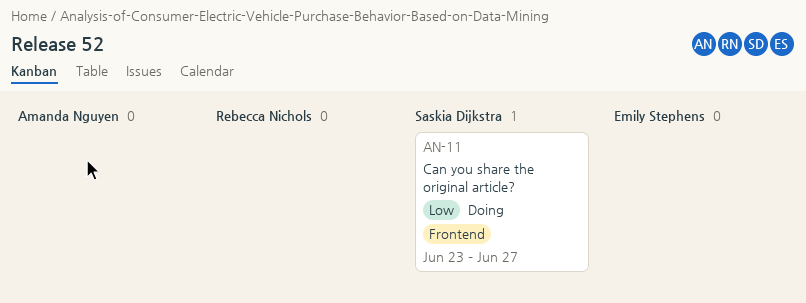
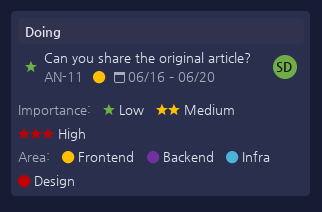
AN-11, start: Jun 23 -> Jun 16
AN-11, due: Jun 27 -> Jun 20

